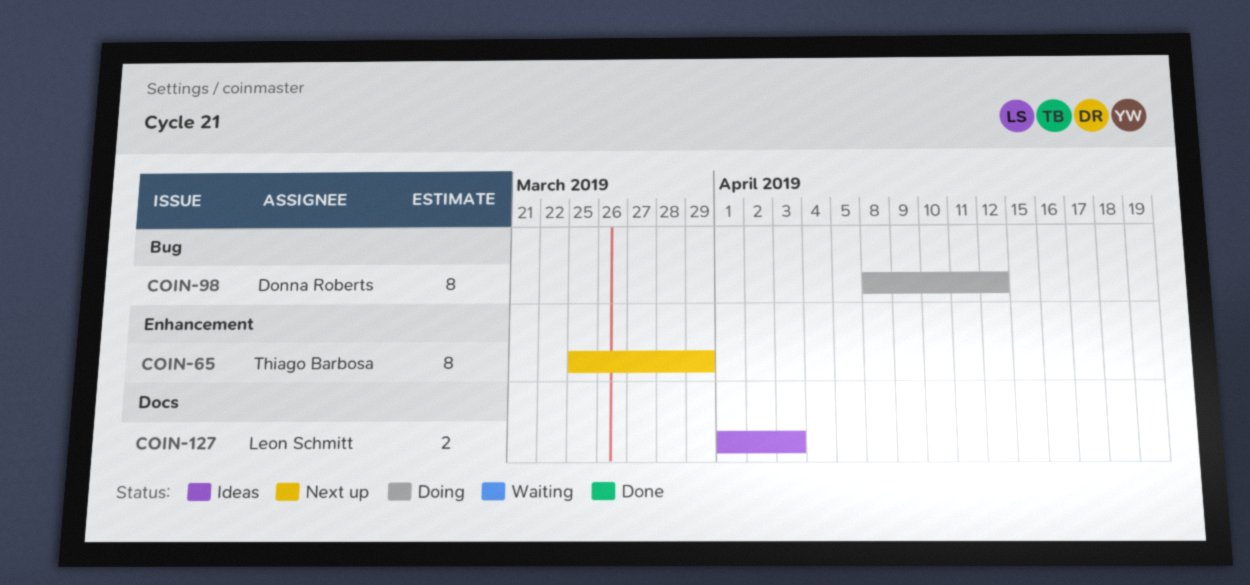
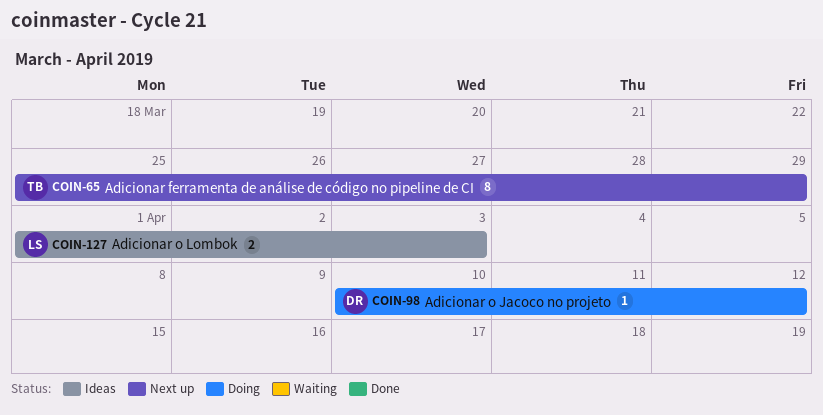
COIN-98, estimate: 8 -> 1
COIN-98, start: Apr 8 -> Apr 10

